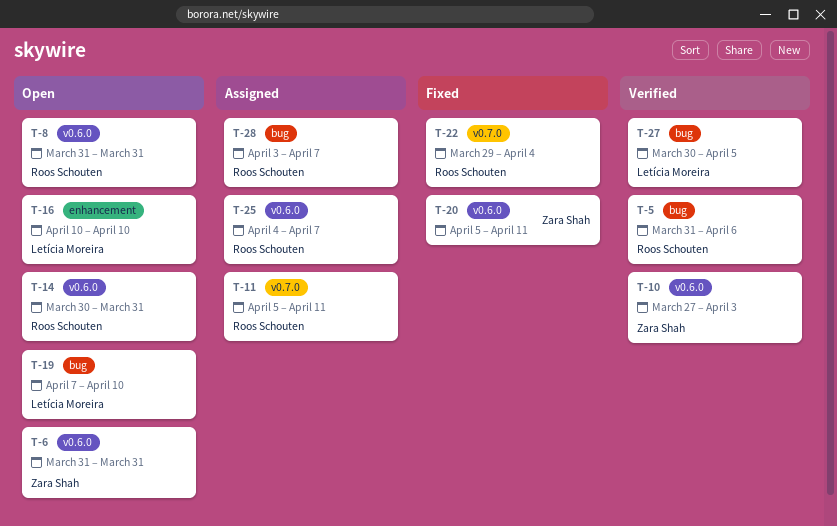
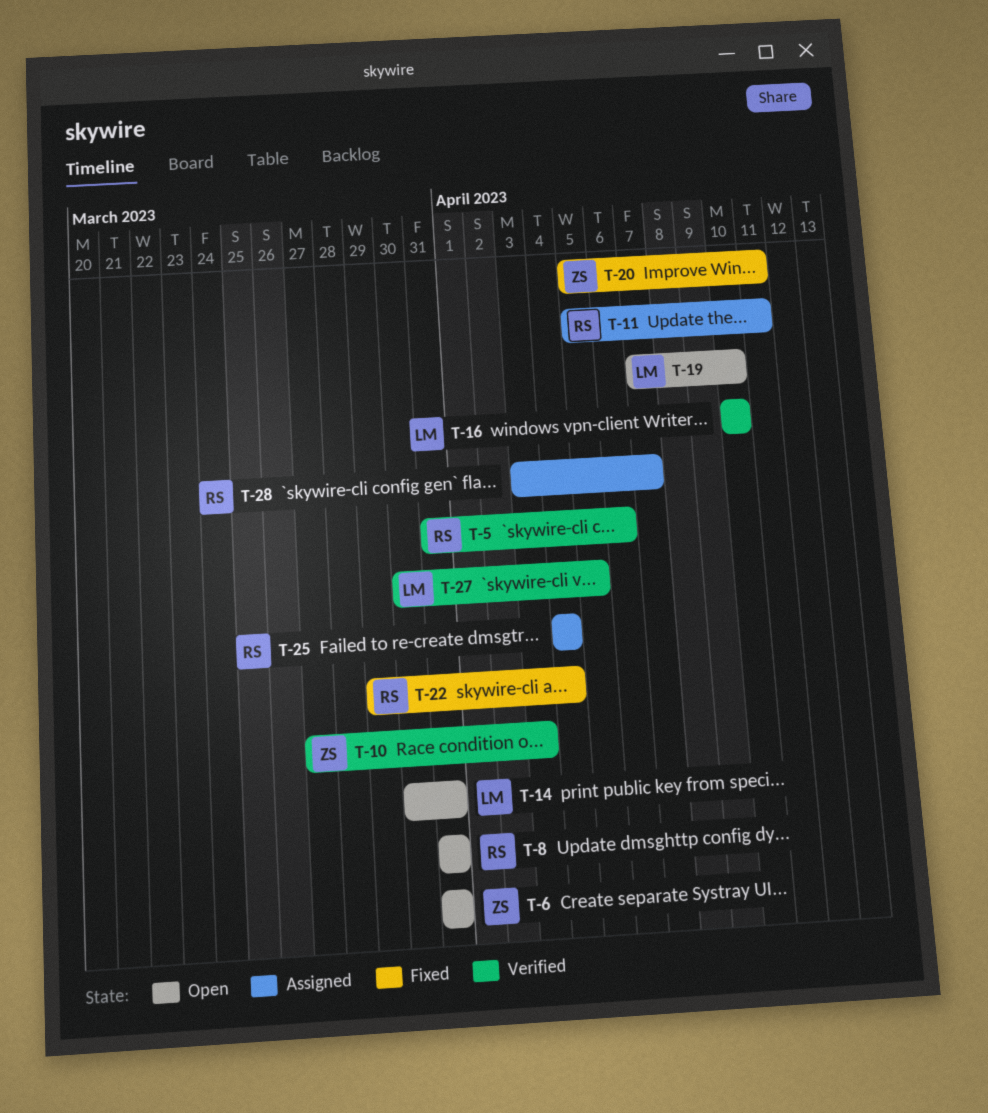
T-14, owner: Roos Schouten -> Letícia Moreira
T-16, status: Open -> Verified
T-25, due: Apr 7 -> Apr 4

